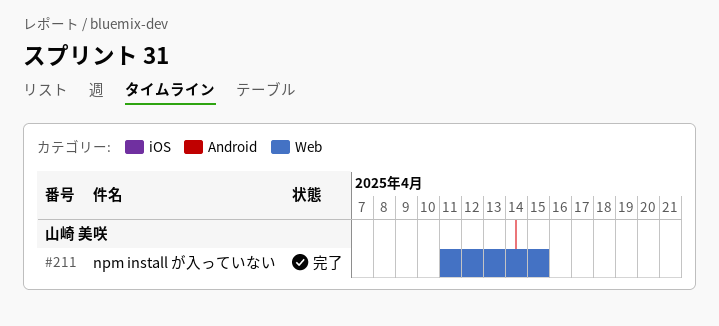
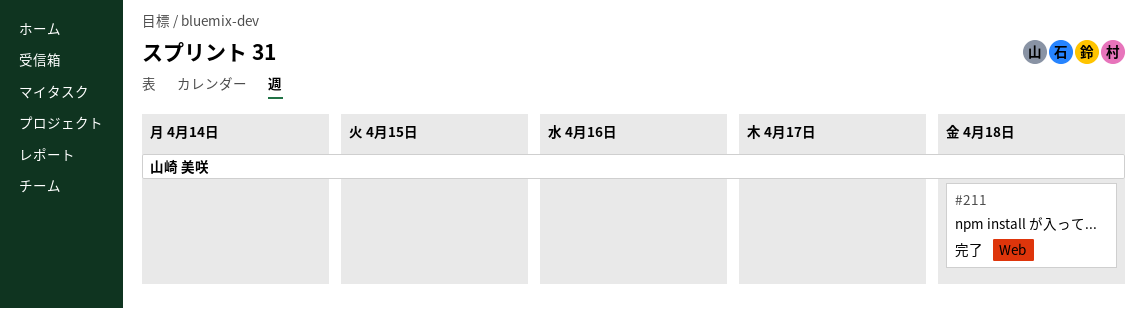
#211, due: Apr 15 -> Apr 18

